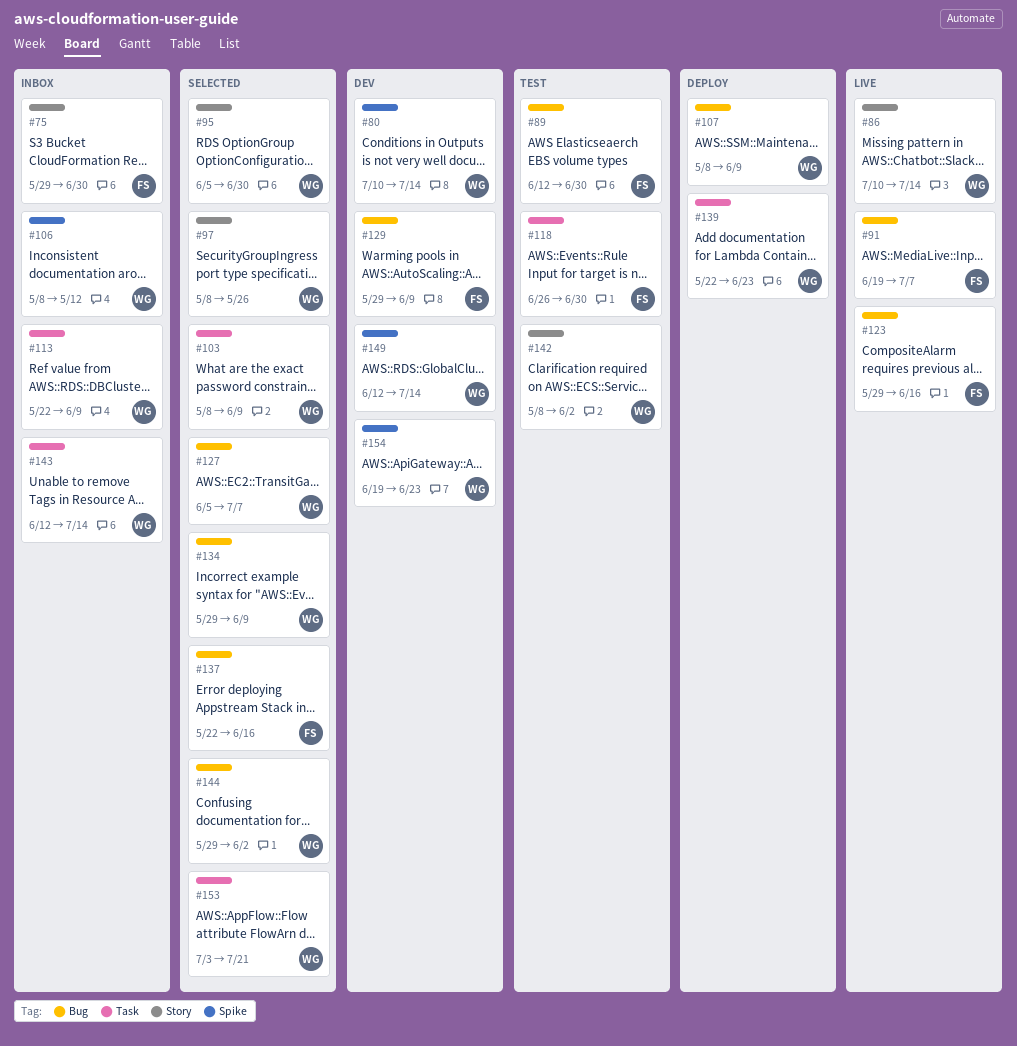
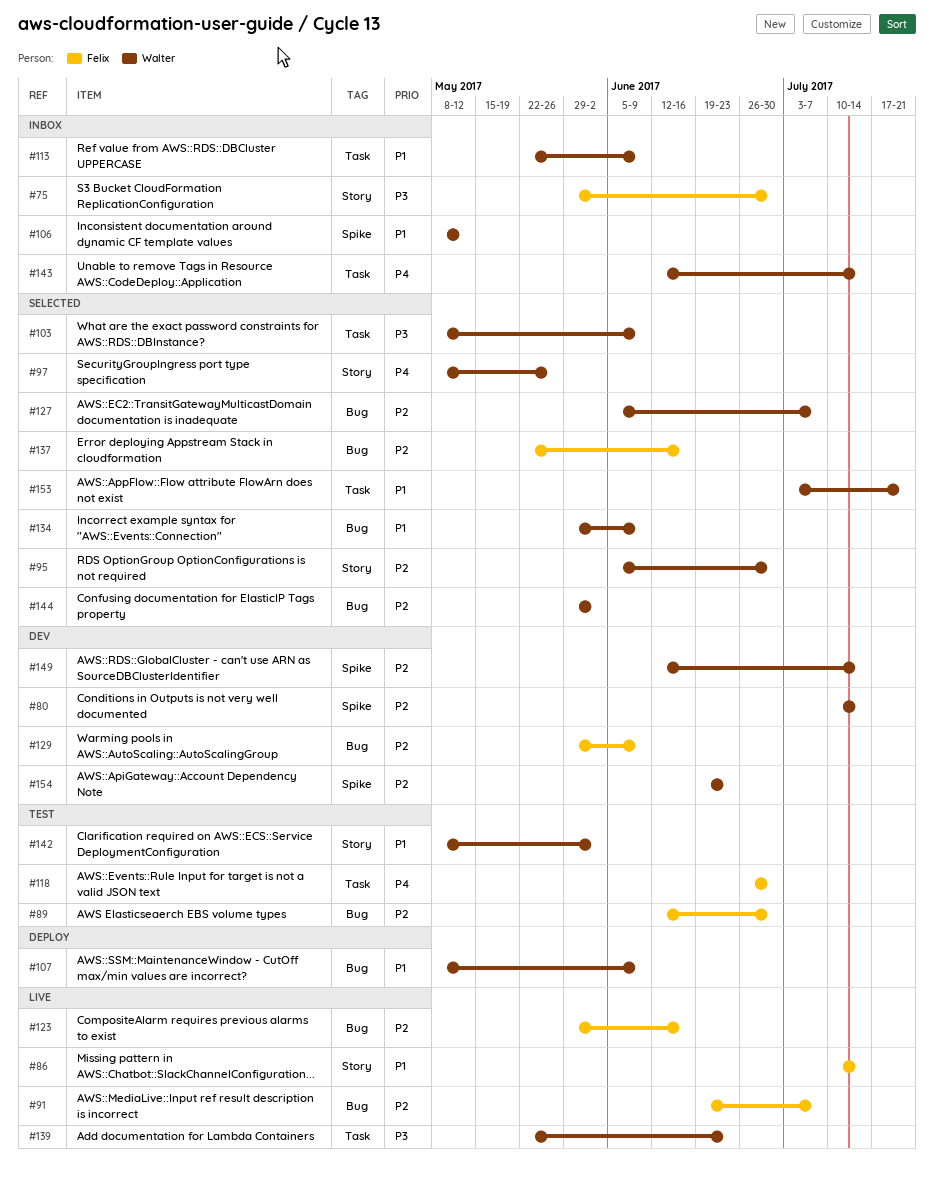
#86, owner: Walter -> Felix
#139, status: Deploy -> Live

